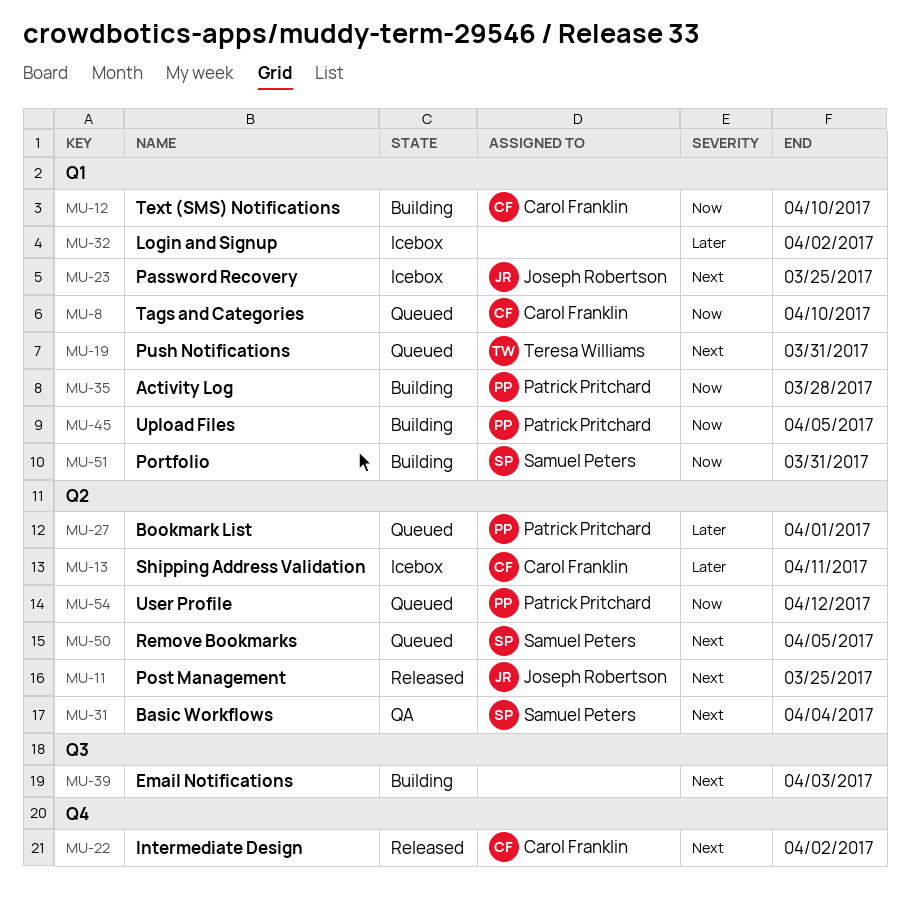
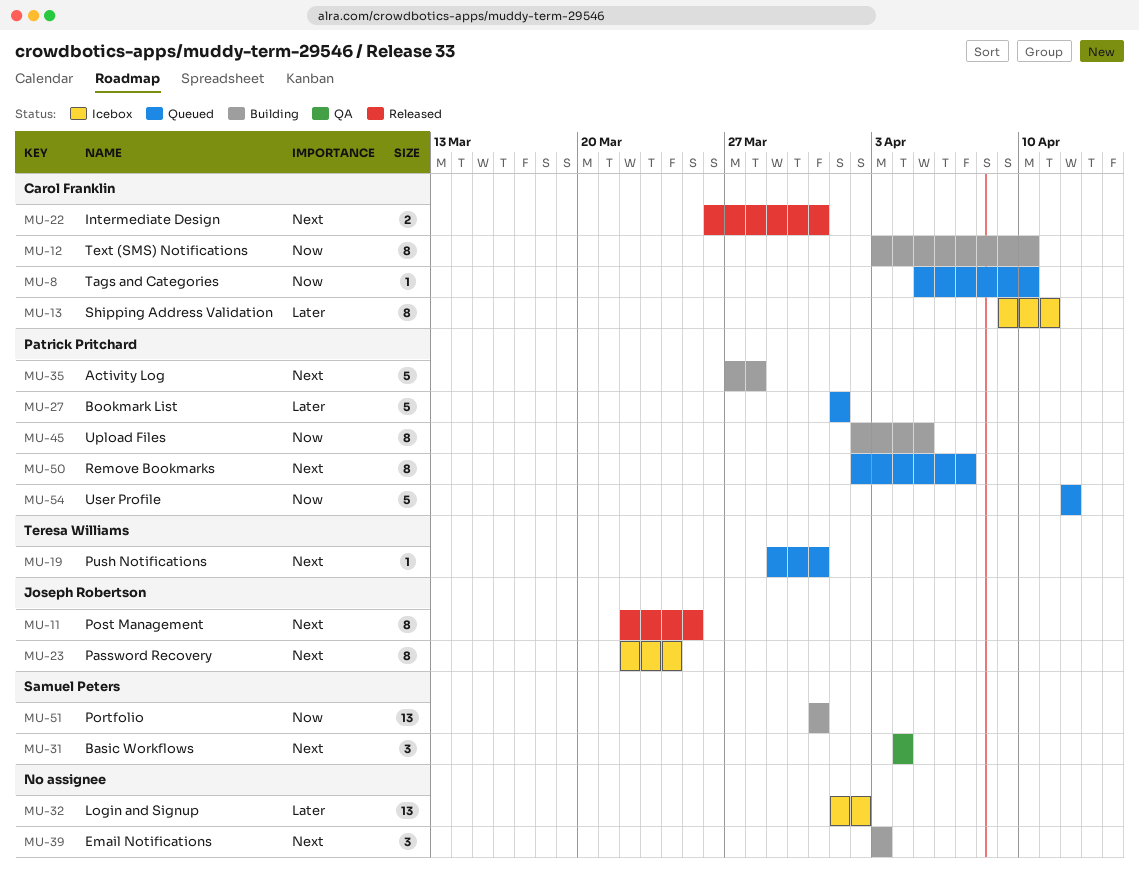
MU-22, due: Apr 2 -> Mar 31
MU-23, due: Mar 25 -> Mar 24
MU-35, priority: Now -> Next
MU-50, owner: Samuel Peters -> Patrick Pritchard
MU-50, due: Apr 5 -> Apr 7

